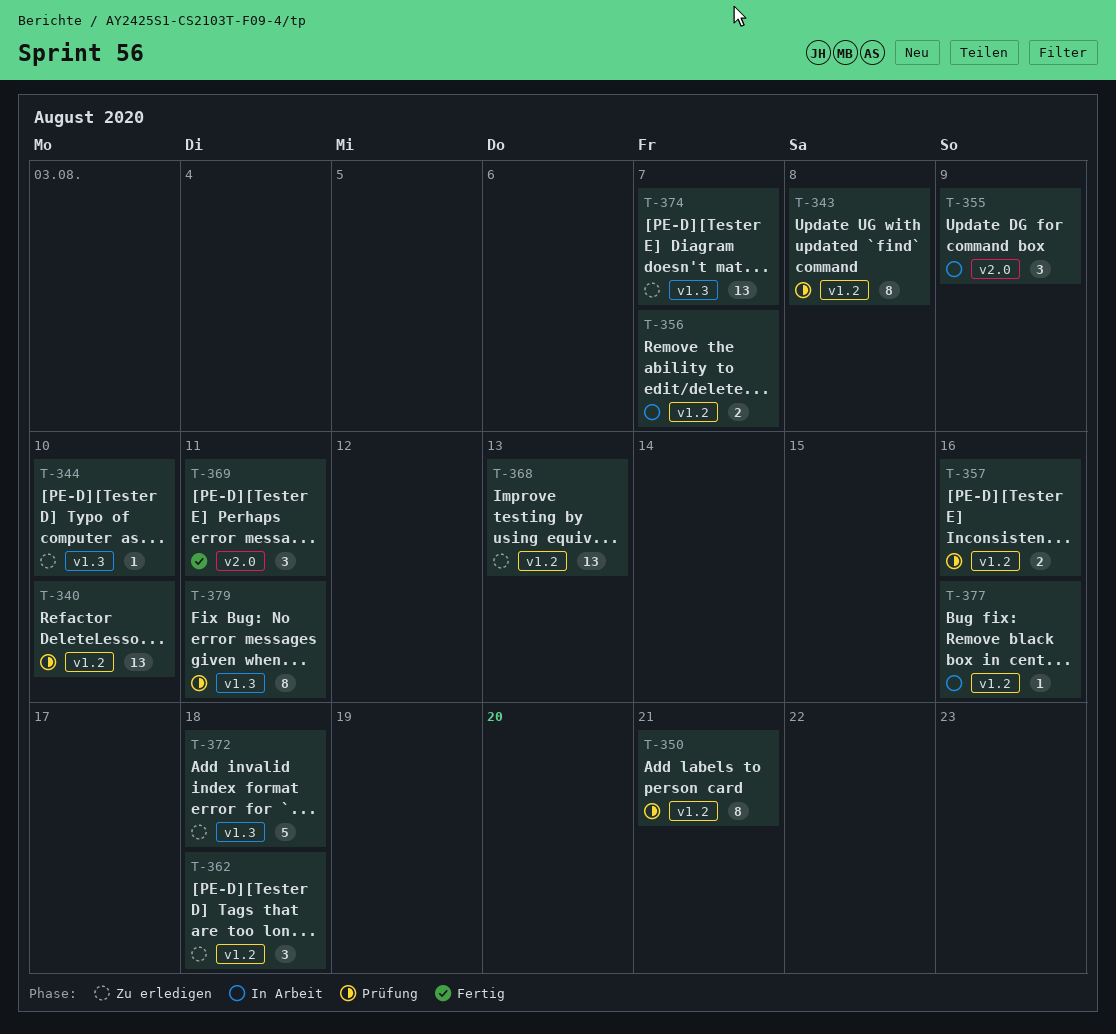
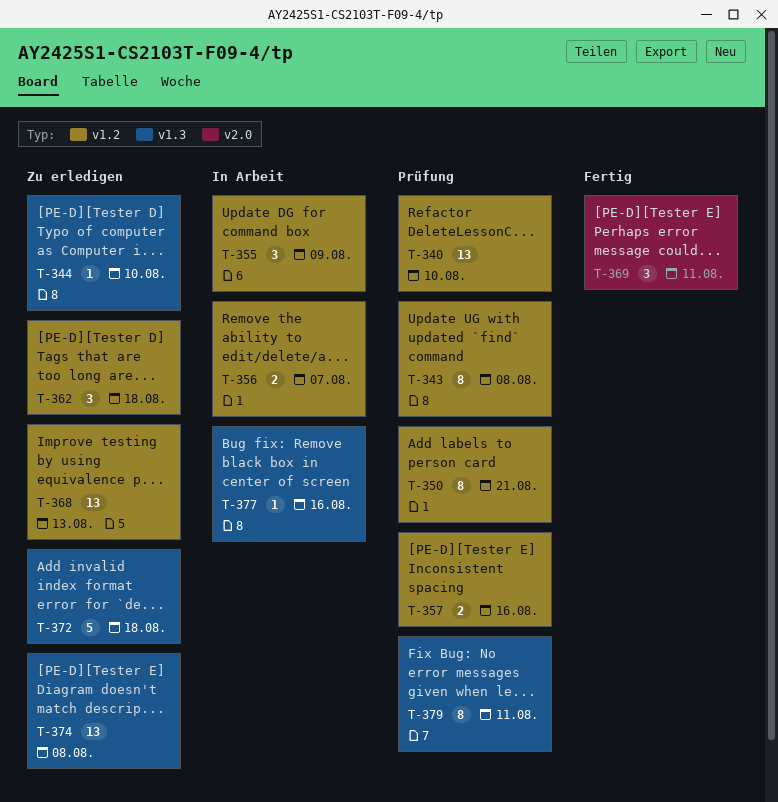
T-355, label: v2.0 -> v1.2
T-374, due: Aug 7 -> Aug 8
T-377, label: v1.2 -> v1.3

